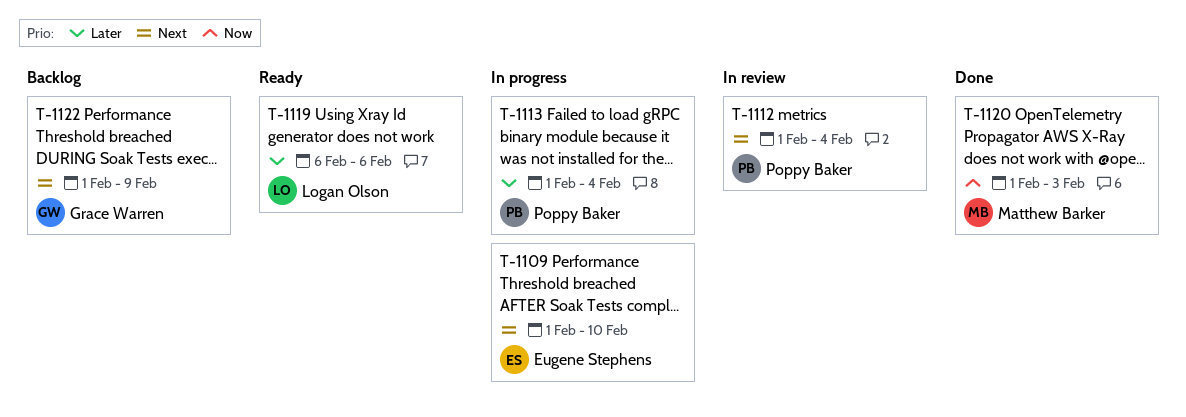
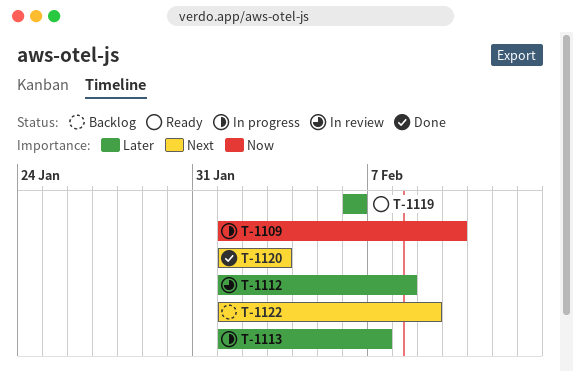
T-1109, priority: Next -> Now
T-1112, priority: Next -> Later
T-1112, due: Feb 4 -> Feb 8
T-1113, due: Feb 4 -> Feb 7
T-1120, priority: Now -> Next

